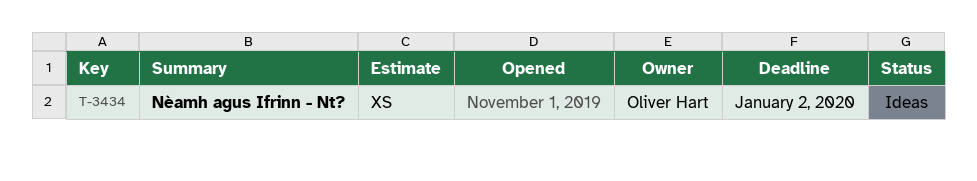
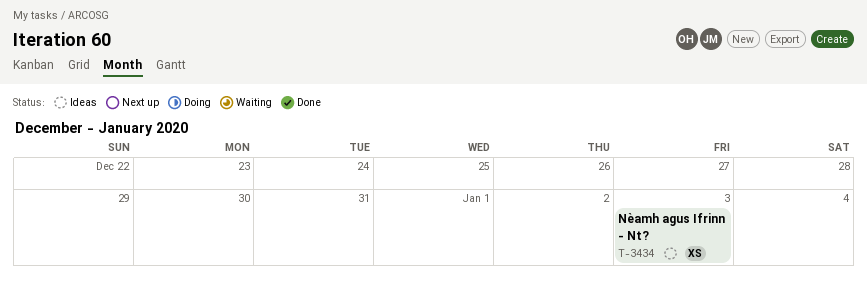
T-3434, due: Jan 2 -> Jan 3

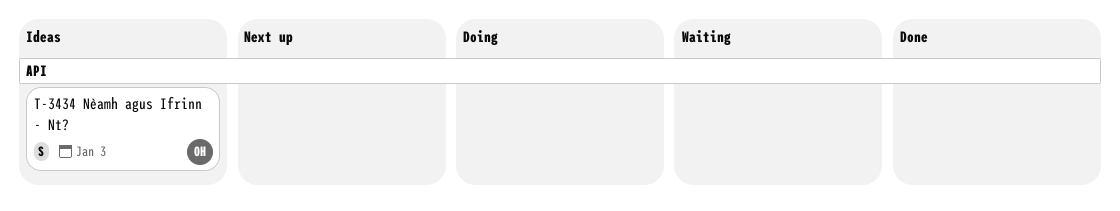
T-3434, estimate: XS -> S

